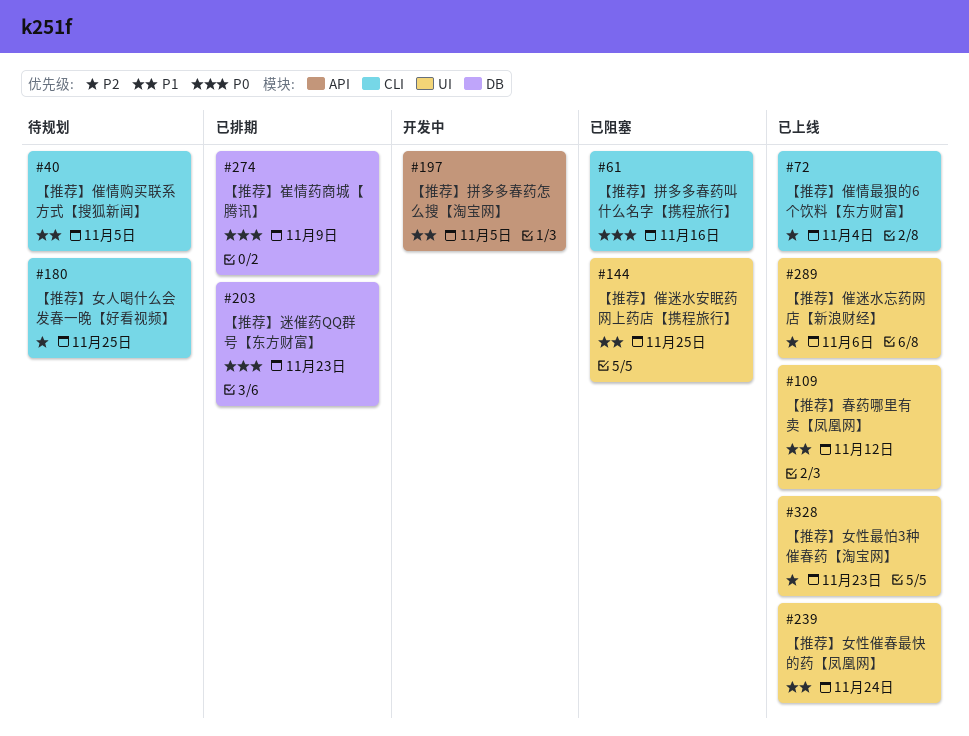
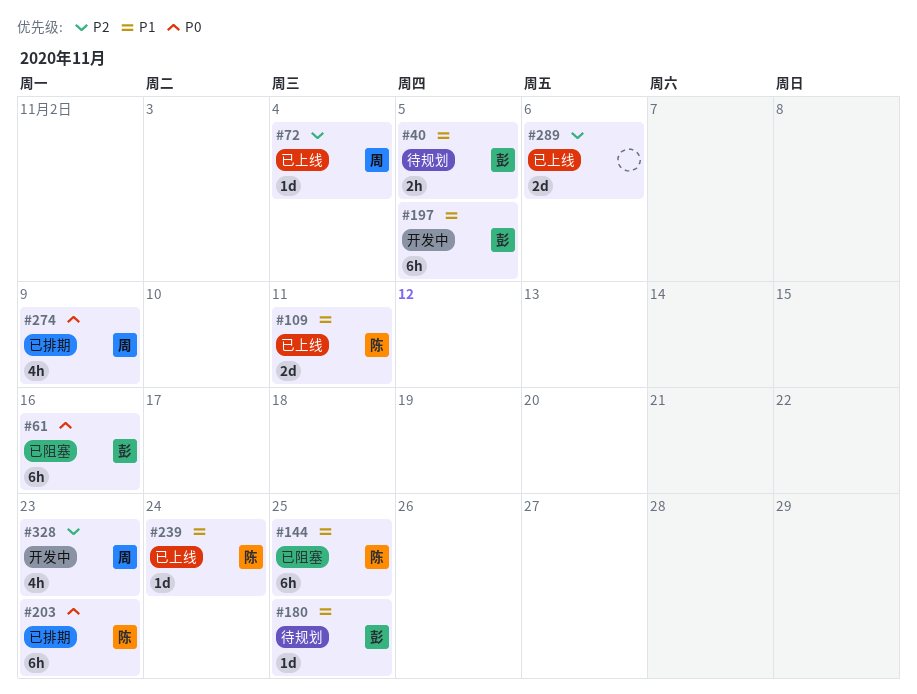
#109, due: Nov 12 -> Nov 11
#180, priority: P2 -> P1
#328, status: 已上线 -> 开发中

